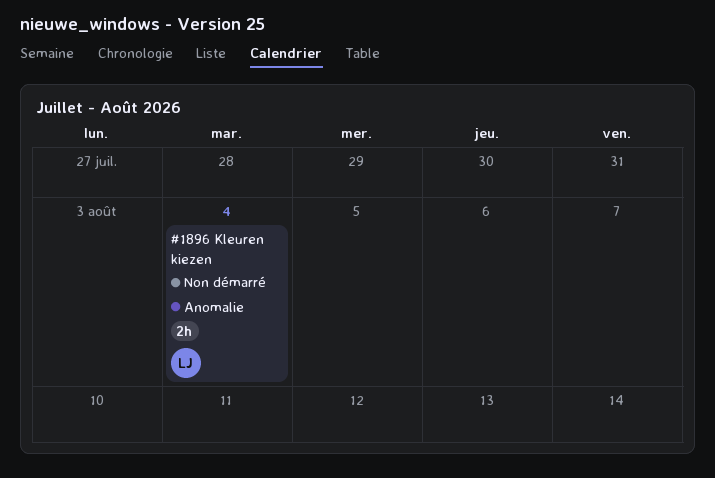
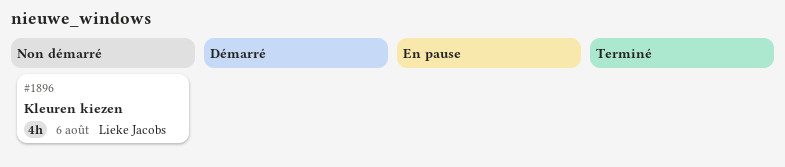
#1896, estimate: 2h -> 4h
#1896, due: Aug 4 -> Aug 6

